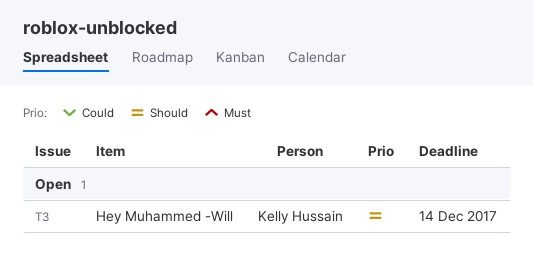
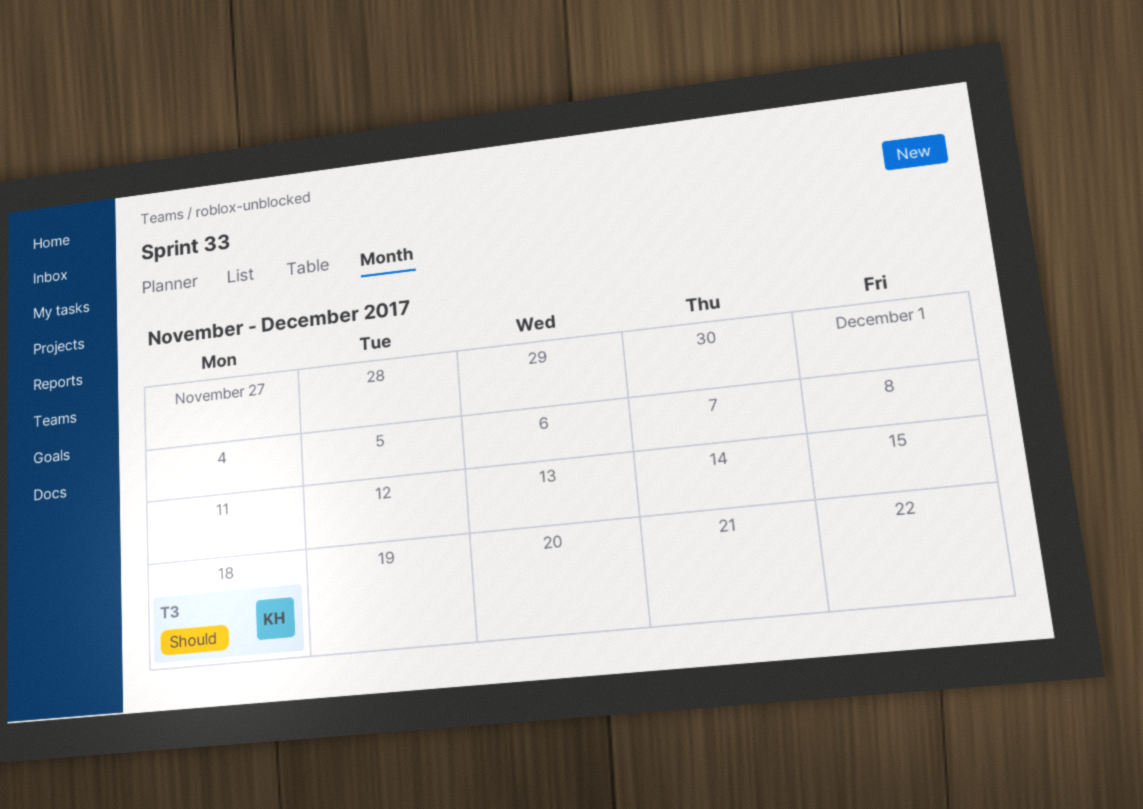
T3, due: Dec 14 -> Dec 18

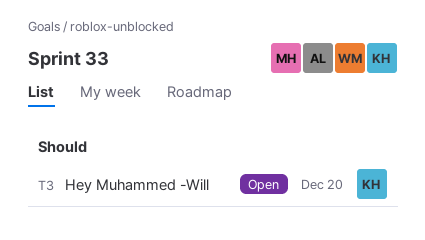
T3, due: Dec 18 -> Dec 20

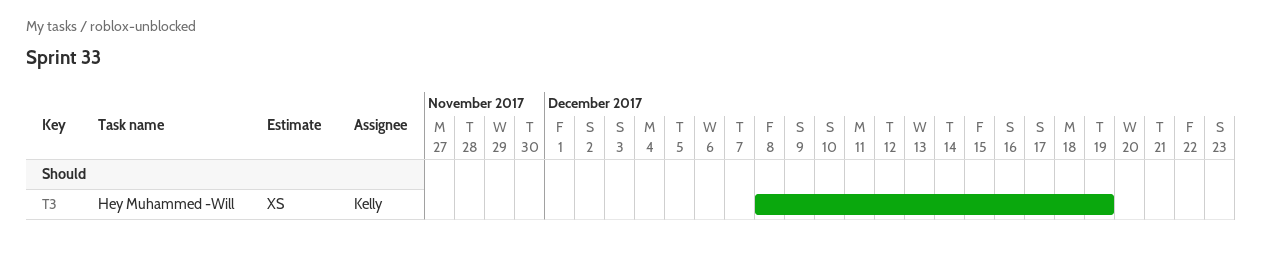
T3, due: Dec 20 -> Dec 19

